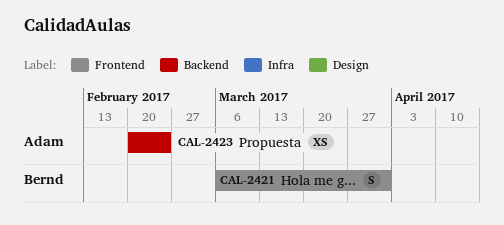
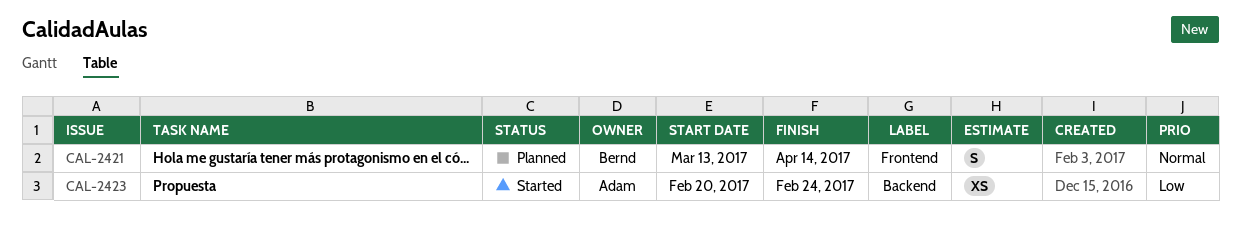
CAL-2421, start: Mar 6 -> Mar 13
CAL-2421, due: Mar 31 -> Apr 14

